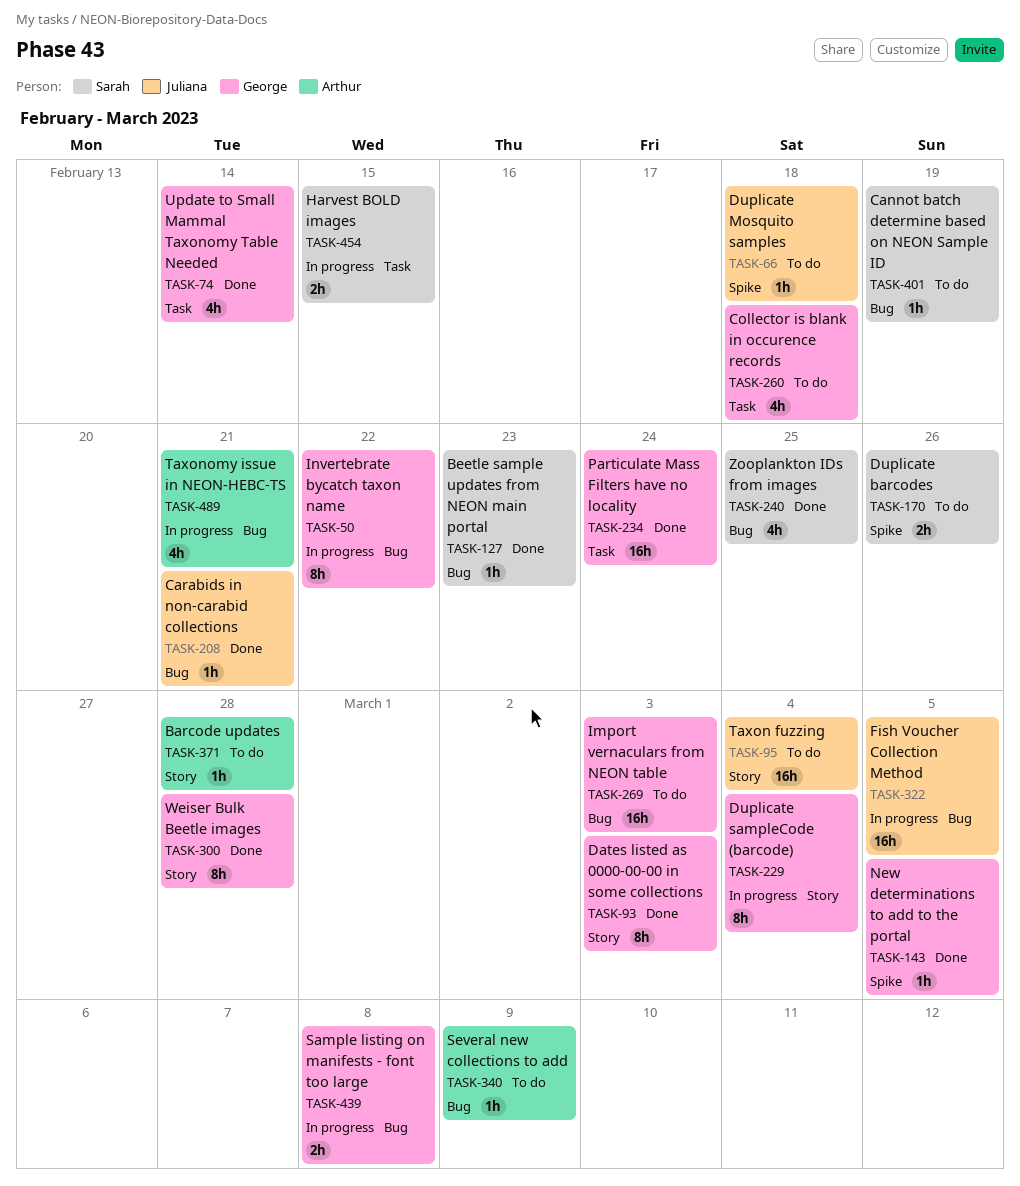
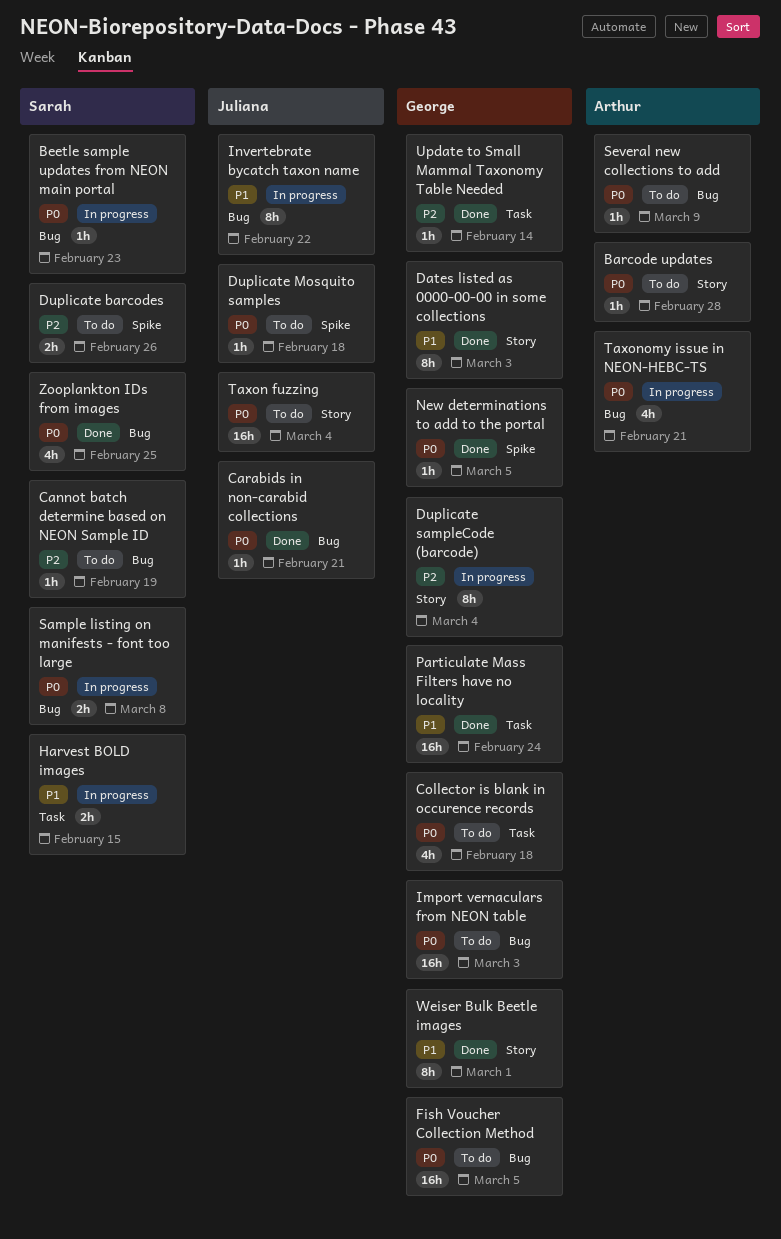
Beetle sample updates from NEON main portal, status: Done -> In progress
Fish Voucher Collection Method, status: In progress -> To do
Fish Voucher Collection Method, owner: Juliana -> George
Invertebrate bycatch taxon name, owner: George -> Juliana
Sample listing on manifests - font too large, owner: George -> Sarah
Update to Small Mammal Taxonomy Table Needed, estimate: 4h -> 1h
Weiser Bulk Beetle images, due: Feb 28 -> Mar 1

